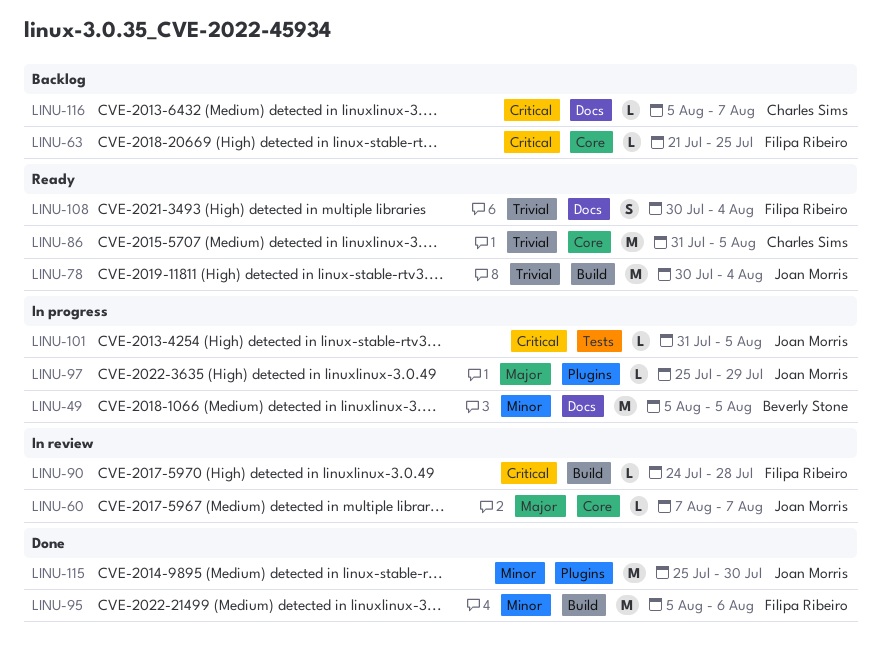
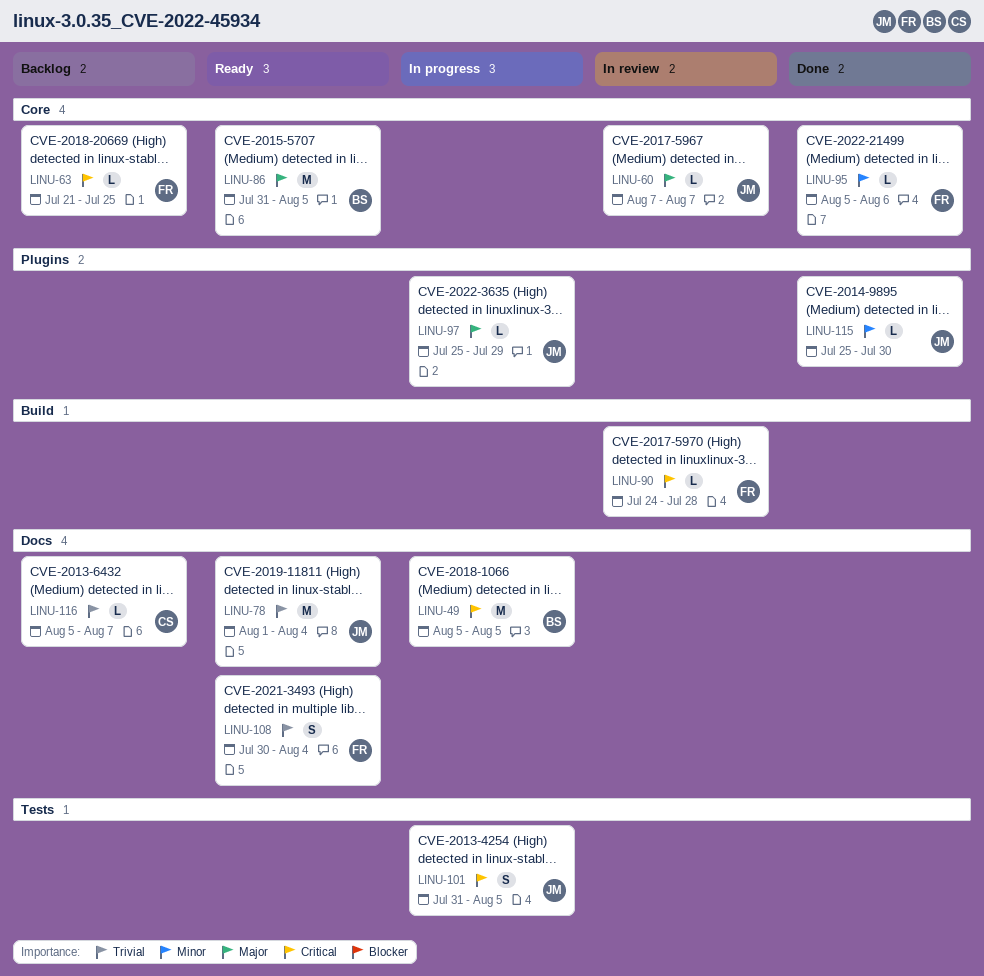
LINU-49, priority: Minor -> Critical
LINU-78, label: Build -> Docs
LINU-78, start: Jul 30 -> Aug 1
LINU-86, owner: Charles Sims -> Beverly Stone
LINU-86, priority: Trivial -> Major
LINU-95, label: Build -> Core
LINU-95, estimate: M -> L
LINU-101, estimate: L -> S
LINU-115, estimate: M -> L
LINU-116, priority: Critical -> Trivial

